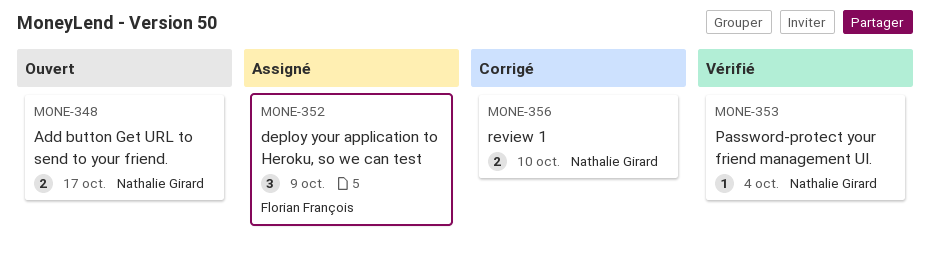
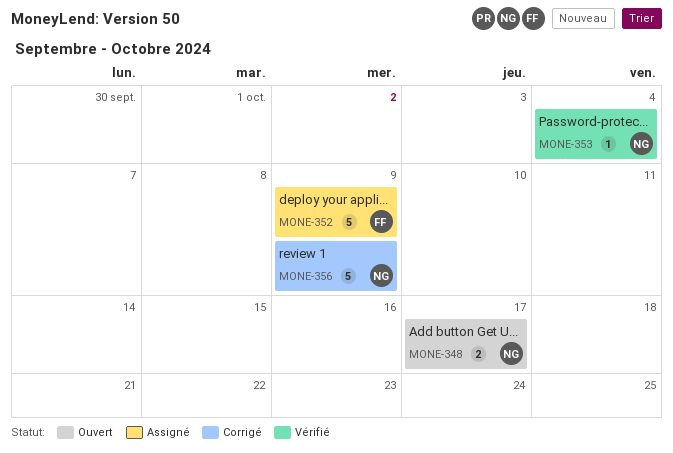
MONE-352, estimate: 3 -> 5
MONE-356, estimate: 2 -> 5
MONE-356, due: Oct 10 -> Oct 9

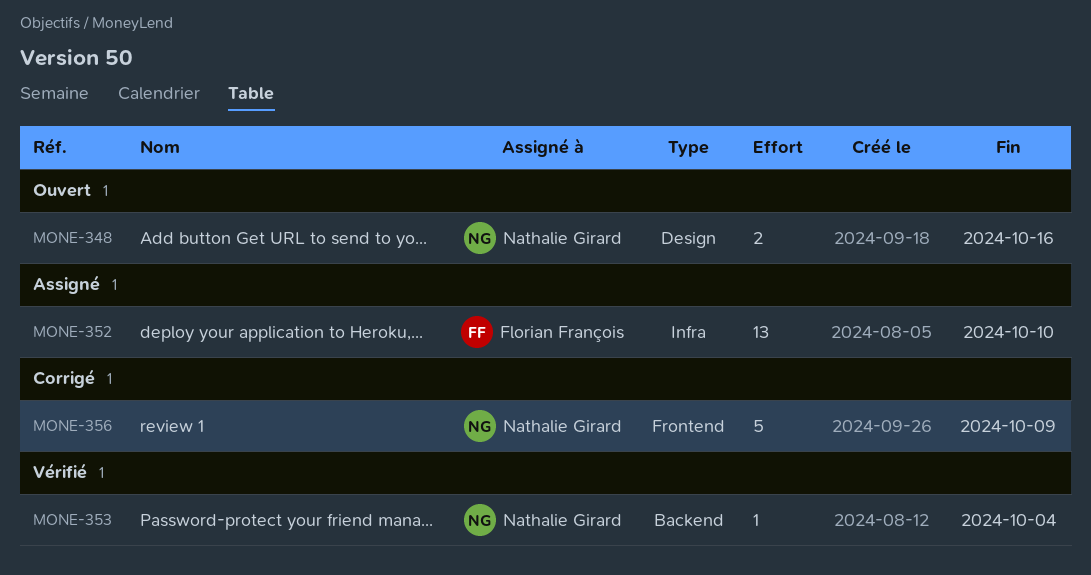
MONE-348, due: Oct 17 -> Oct 16
MONE-352, estimate: 5 -> 13
MONE-352, due: Oct 9 -> Oct 10

